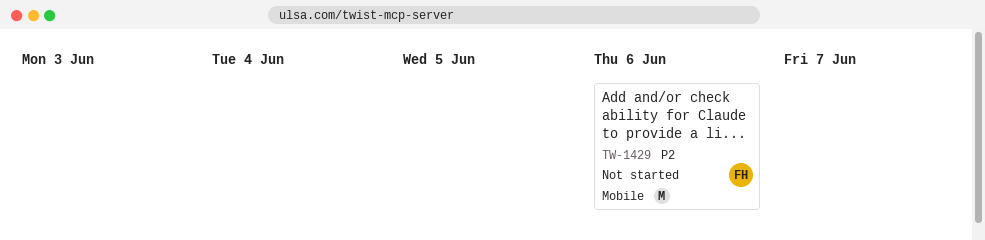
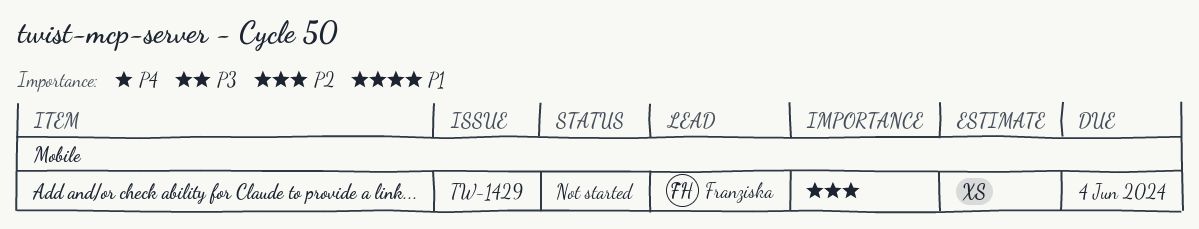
TW-1429, estimate: M -> XS
TW-1429, due: Jun 6 -> Jun 4

